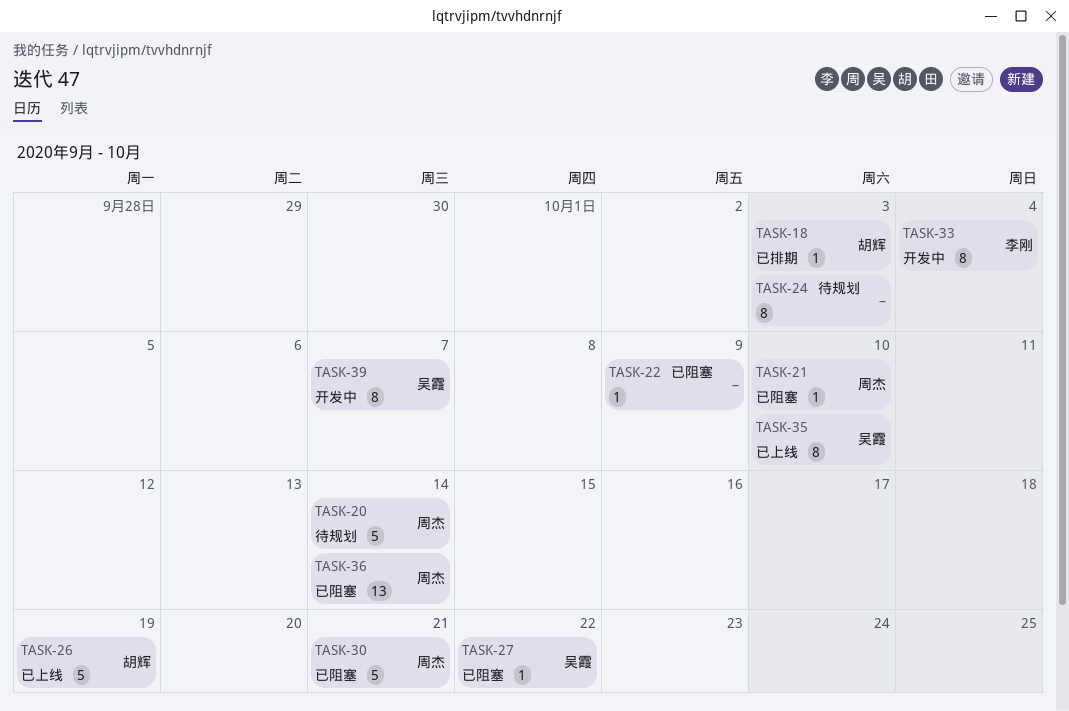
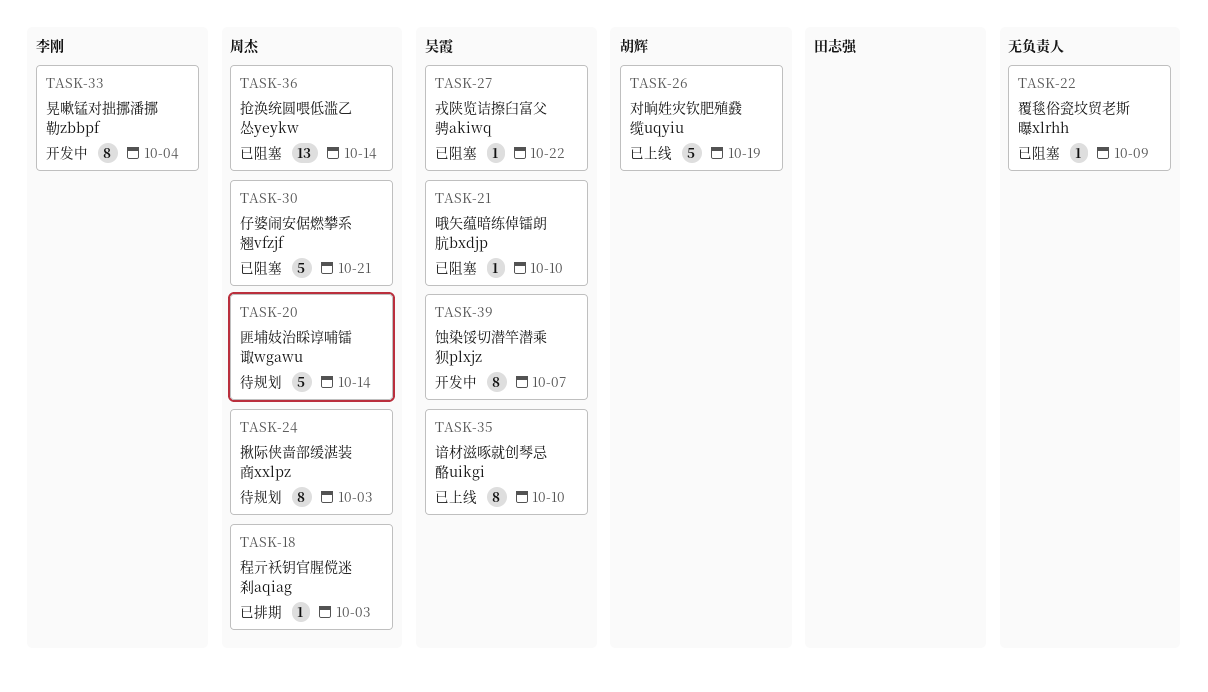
TASK-18, owner: 胡辉 -> 周杰
TASK-21, owner: 周杰 -> 吴霞
TASK-24, owner: none -> 周杰

